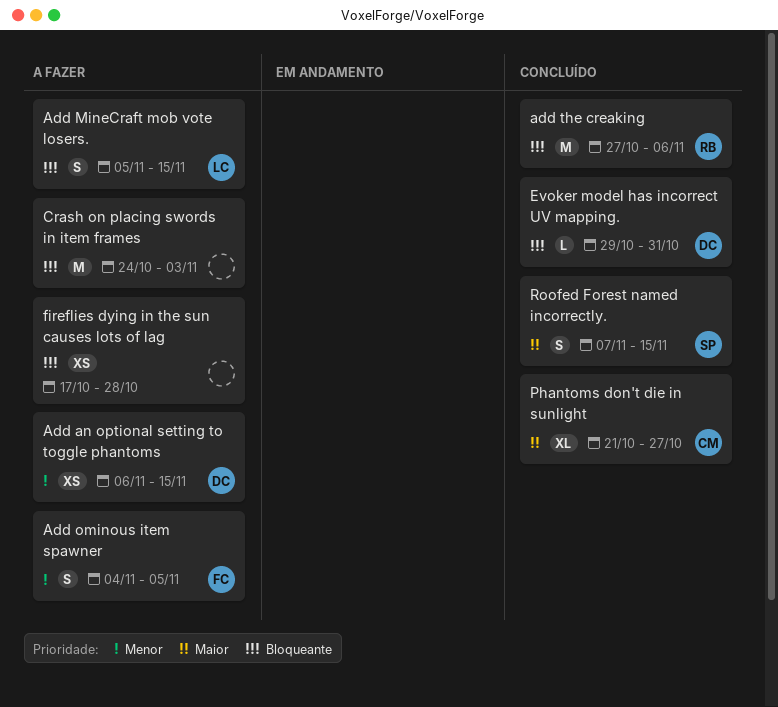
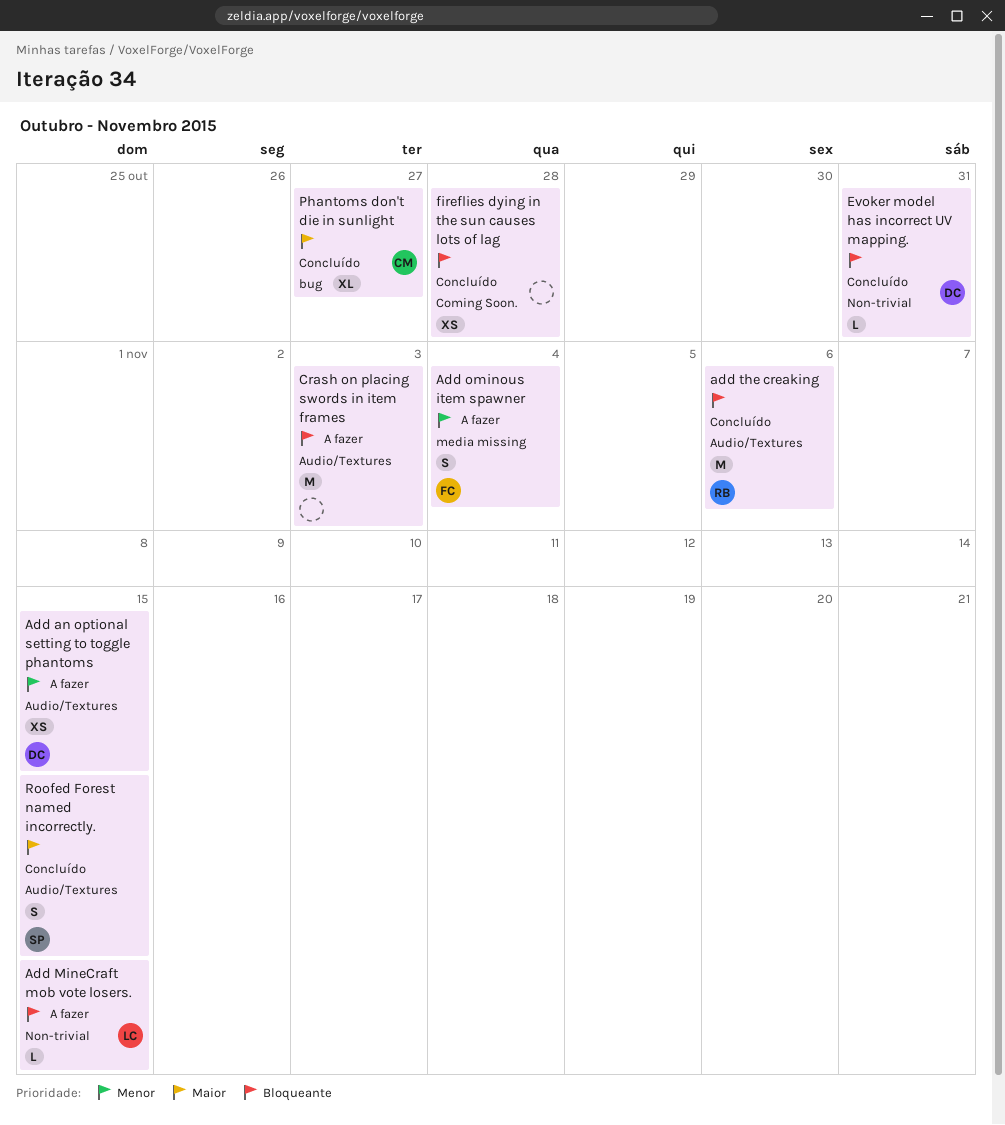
Add MineCraft mob vote losers., estimate: S -> L
Add ominous item spawner, due: Nov 5 -> Nov 4
fireflies dying in the sun causes lots of lag, status: A fazer -> Concluído

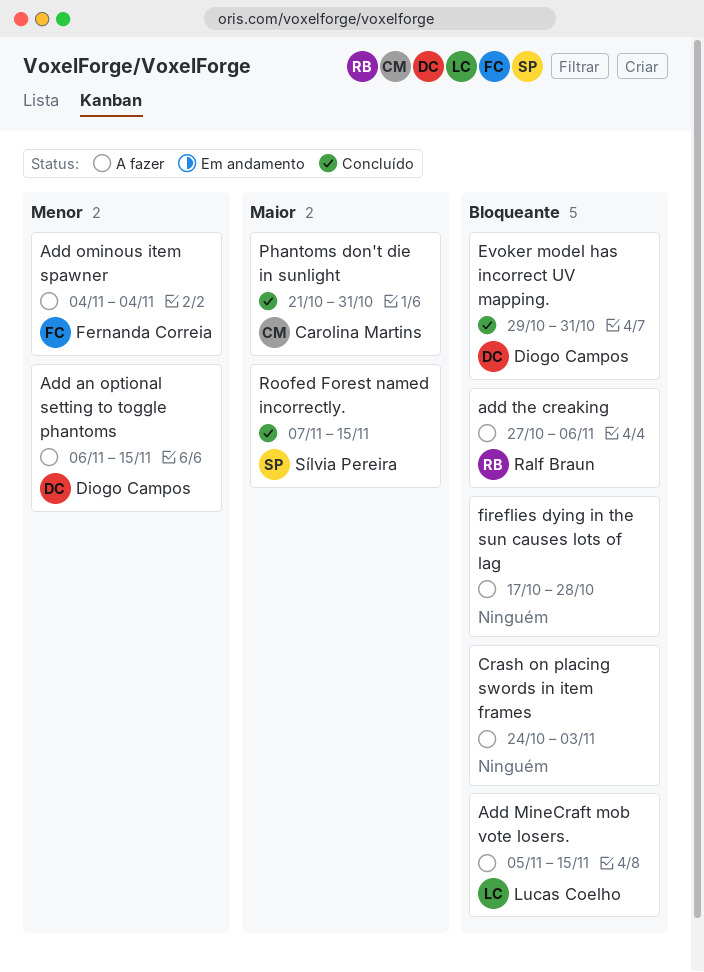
add the creaking, status: Concluído -> A fazer
fireflies dying in the sun causes lots of lag, status: Concluído -> A fazer
Phantoms don't die in sunlight, due: Oct 27 -> Oct 31

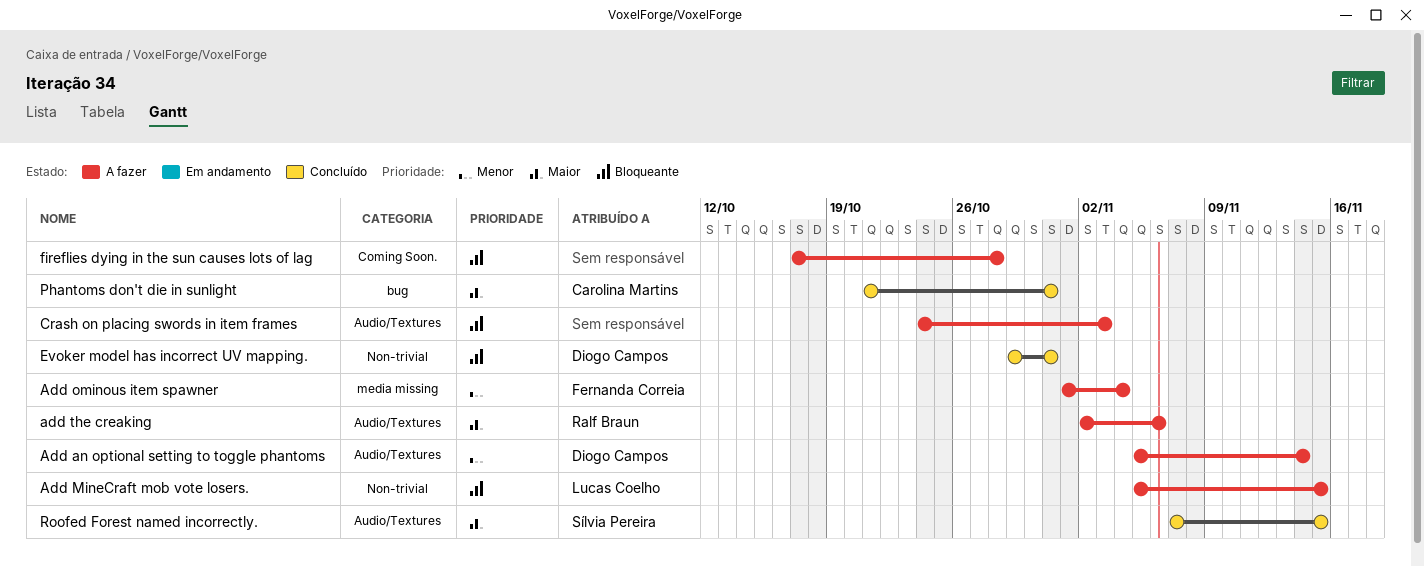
Add an optional setting to toggle phantoms, start: Nov 6 -> Nov 5
Add an optional setting to toggle phantoms, due: Nov 15 -> Nov 14
Add ominous item spawner, start: Nov 4 -> Nov 1
add the creaking, priority: Bloqueante -> Maior
add the creaking, start: Oct 27 -> Nov 2

